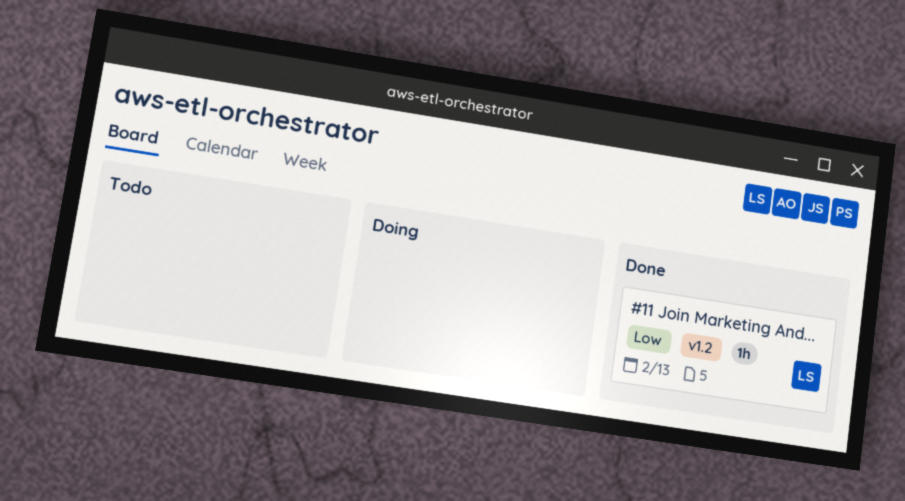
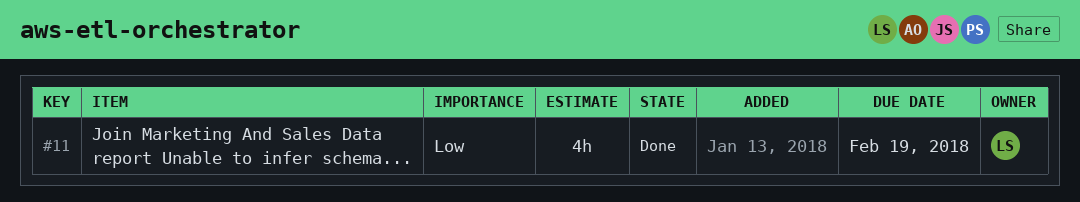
#11, estimate: 1h -> 4h
#11, due: Feb 13 -> Feb 19

